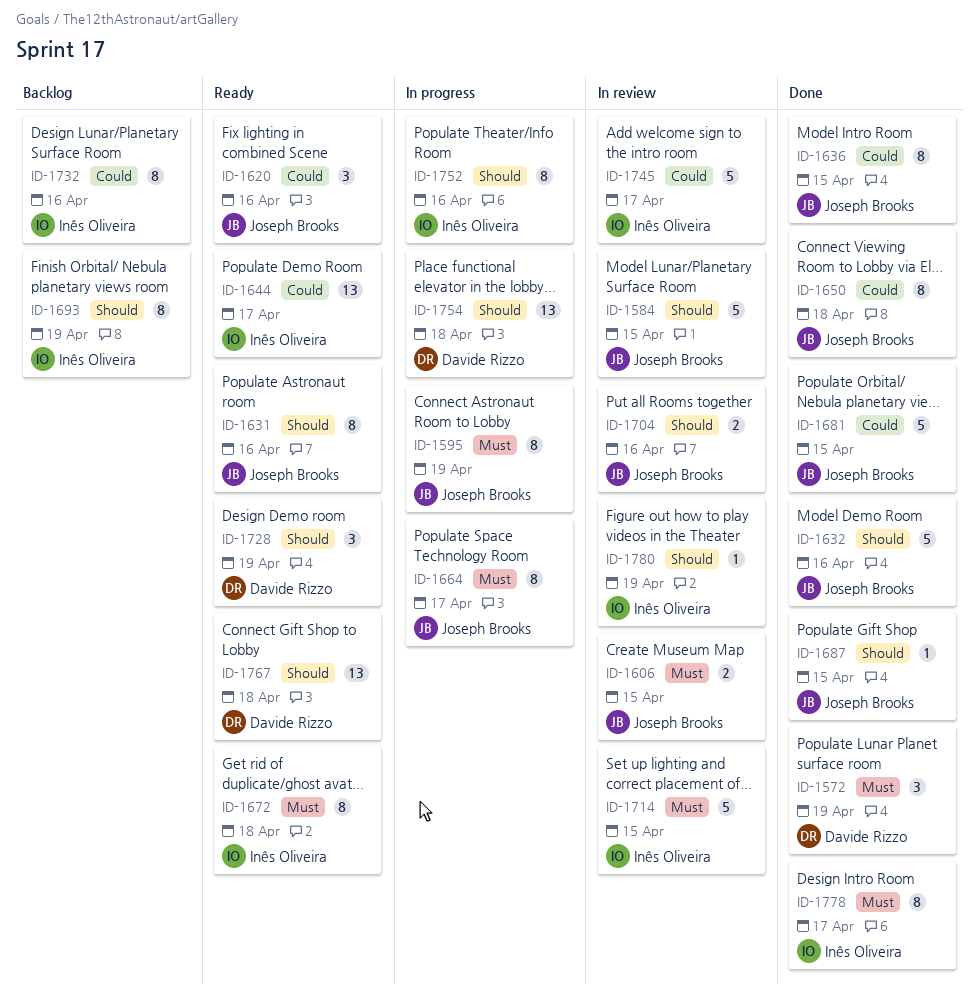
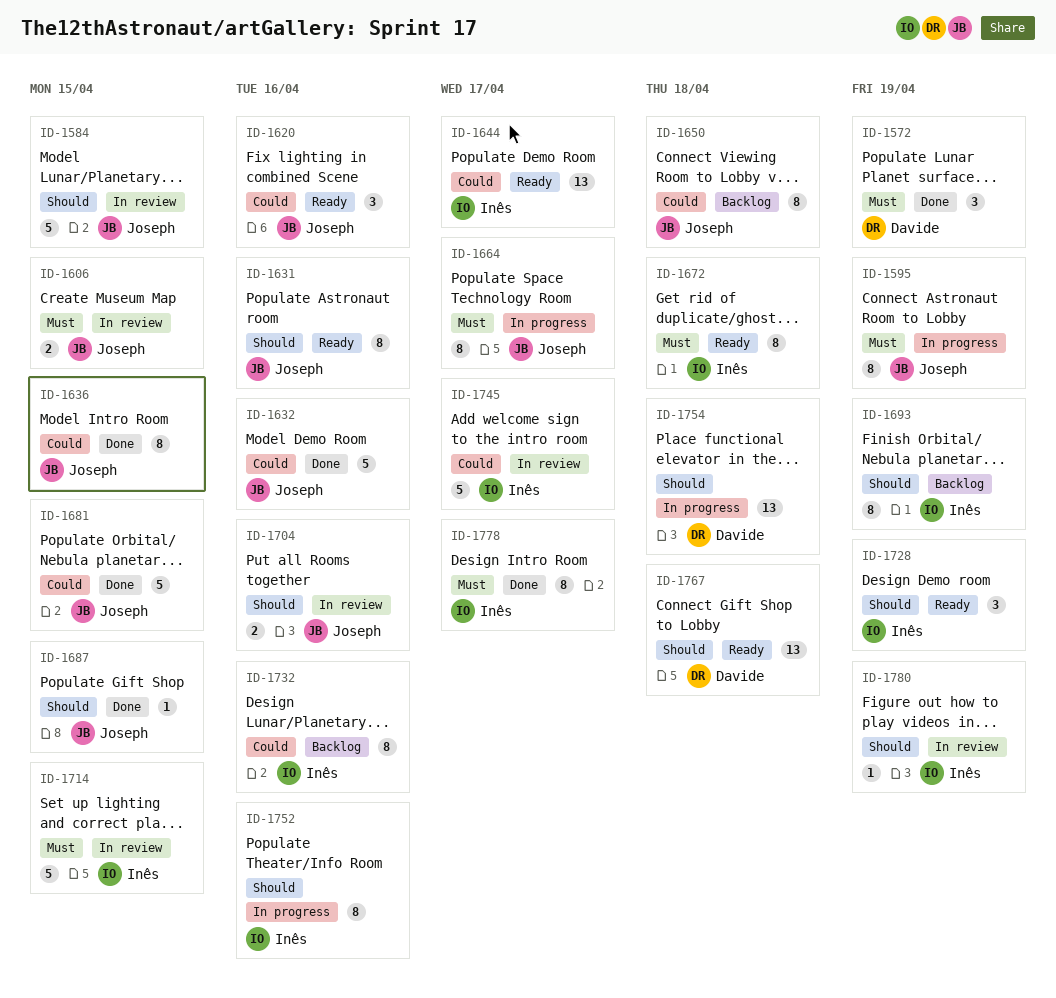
ID-1632, priority: Should -> Could
ID-1650, status: Done -> Backlog
ID-1728, owner: Davide Rizzo -> Inês Oliveira

